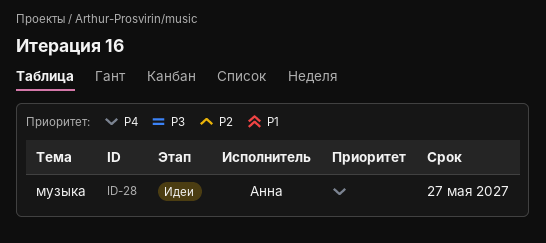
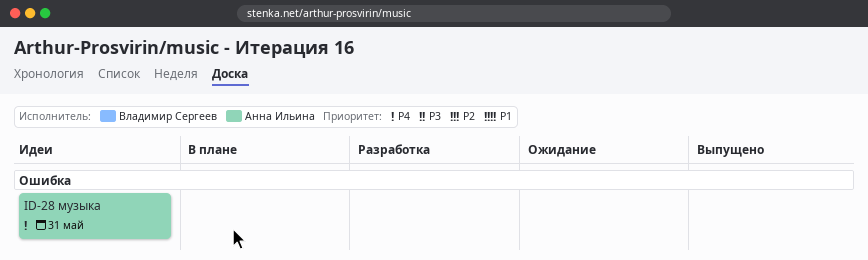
ID-28, due: May 27 -> May 31

